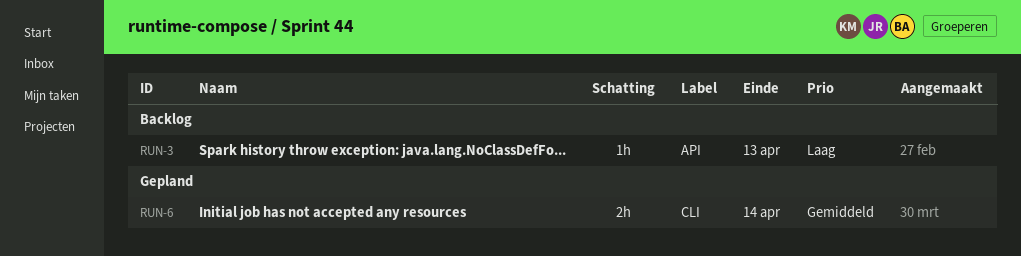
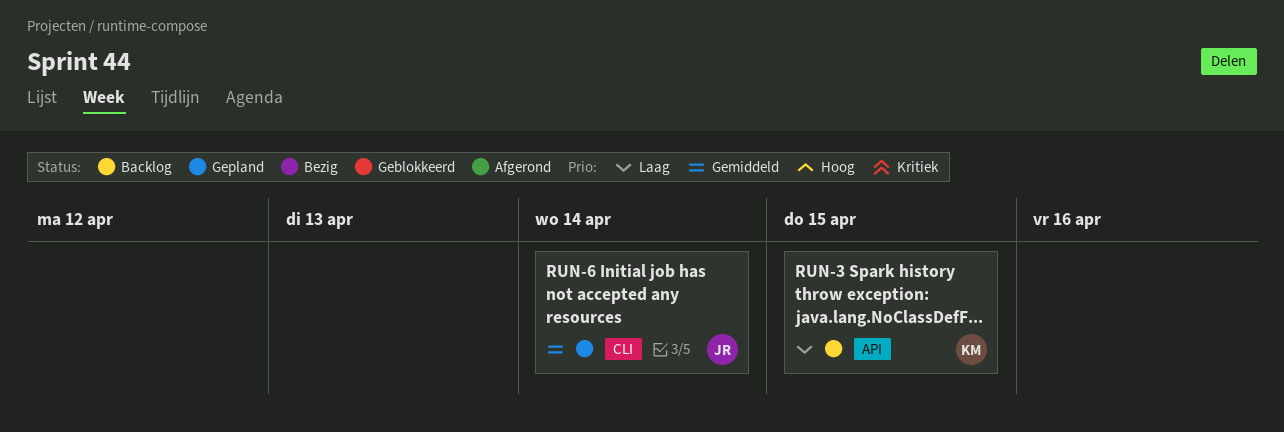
RUN-3, due: Apr 13 -> Apr 15

